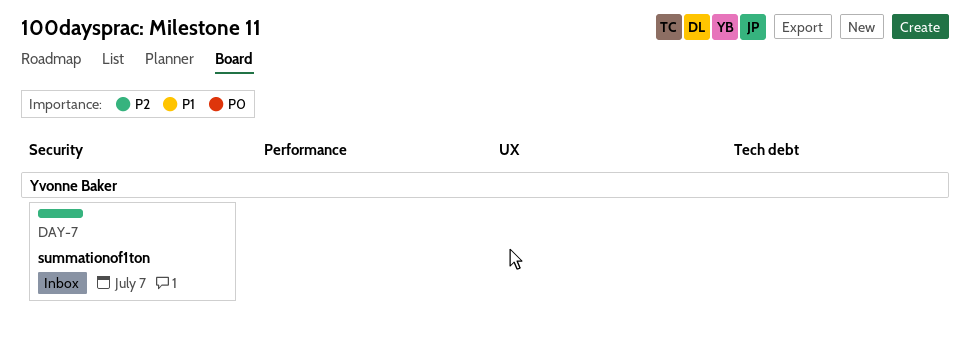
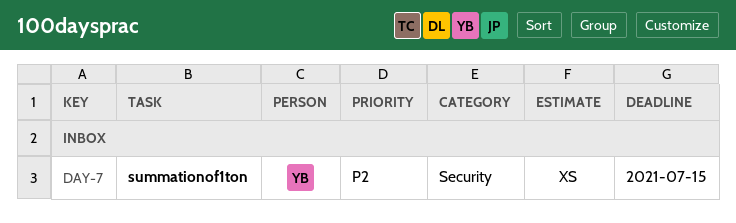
DAY-7, due: Jul 7 -> Jul 15

